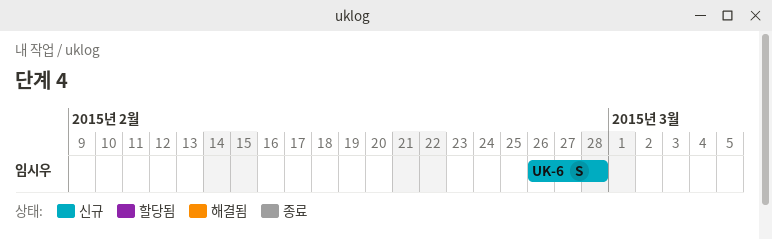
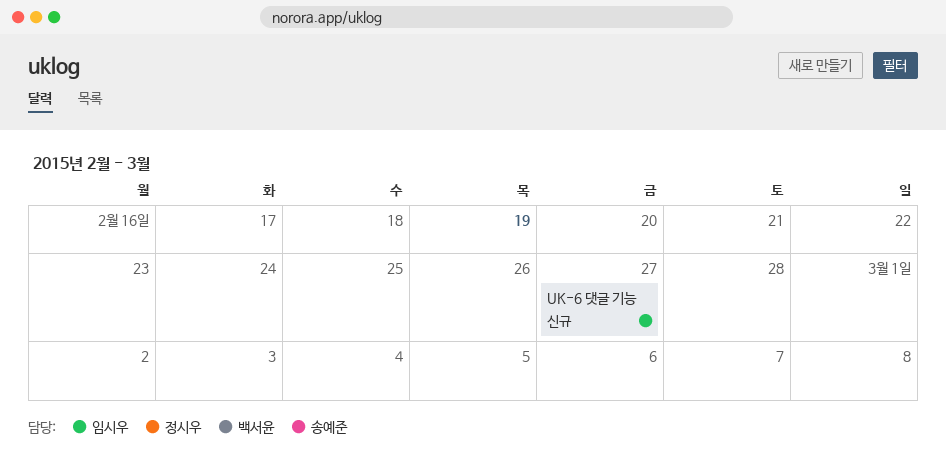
UK-6, due: Feb 28 -> Feb 27

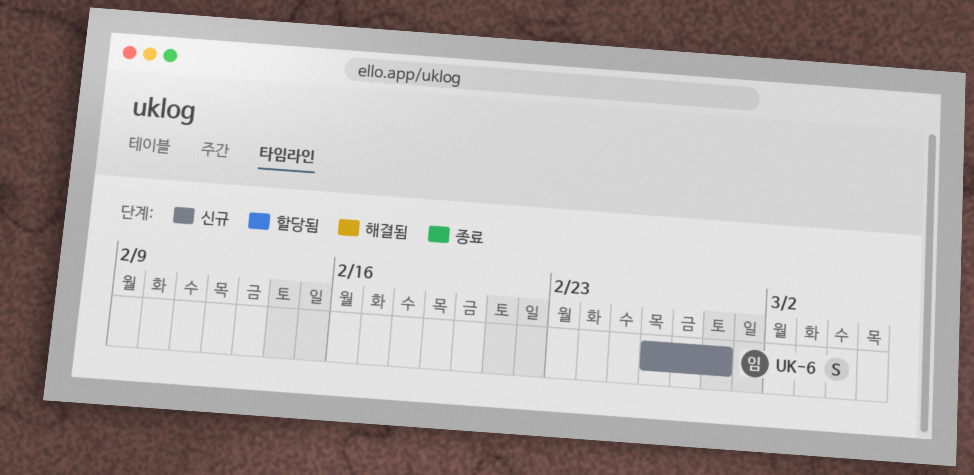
UK-6, due: Feb 27 -> Feb 28

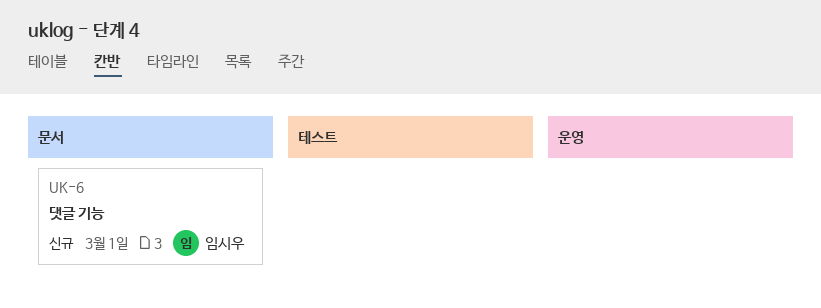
UK-6, due: Feb 28 -> Mar 1

